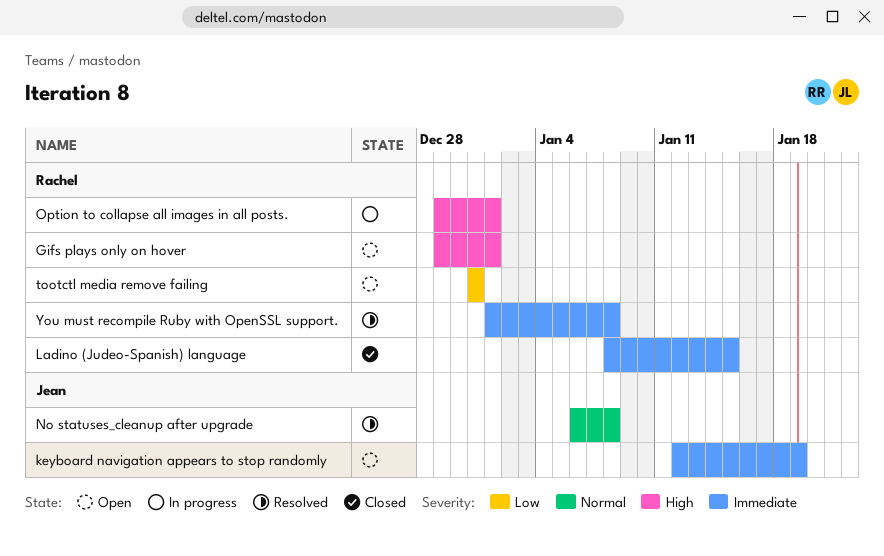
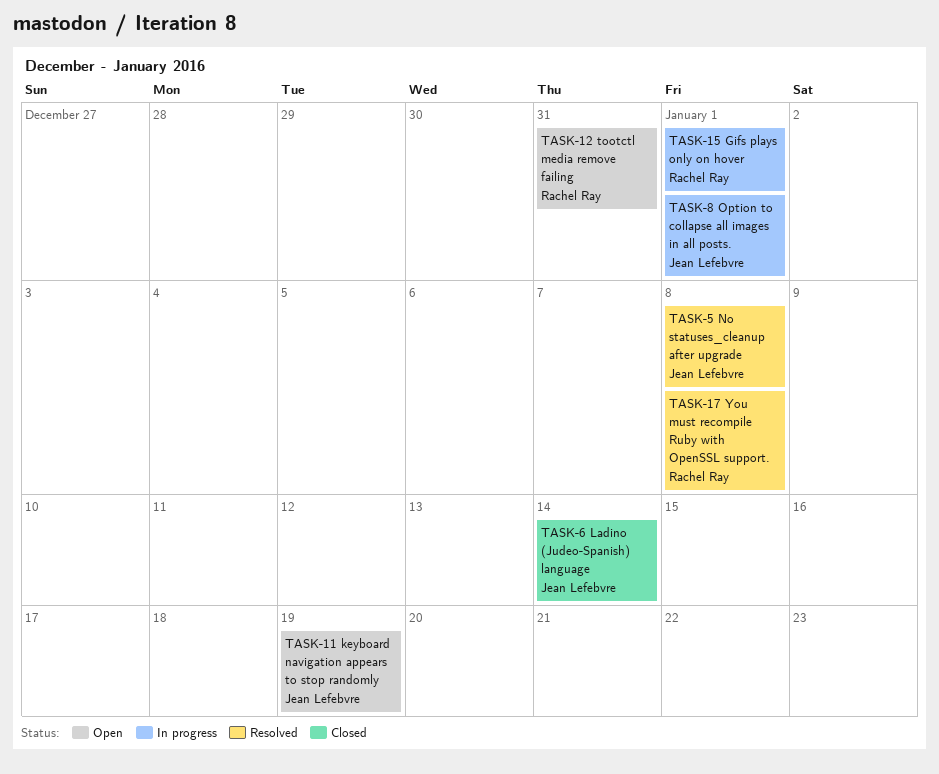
Gifs plays only on hover, status: Open -> In progress
Ladino (Judeo-Spanish) language, owner: Rachel Ray -> Jean Lefebvre
Ladino (Judeo-Spanish) language, due: Jan 15 -> Jan 14
Option to collapse all images in all posts., owner: Rachel Ray -> Jean Lefebvre

